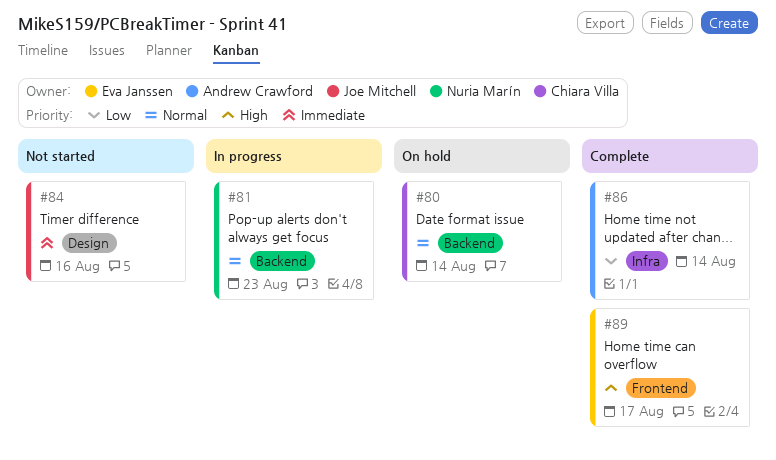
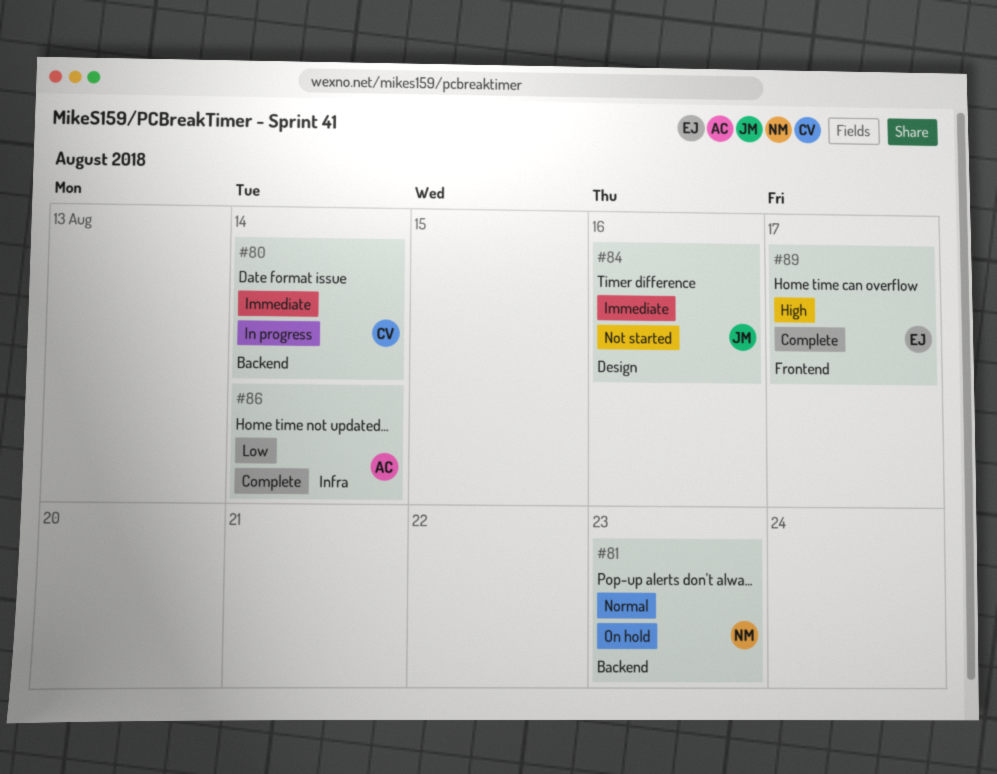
#80, status: On hold -> In progress
#80, priority: Normal -> Immediate
#81, status: In progress -> On hold

